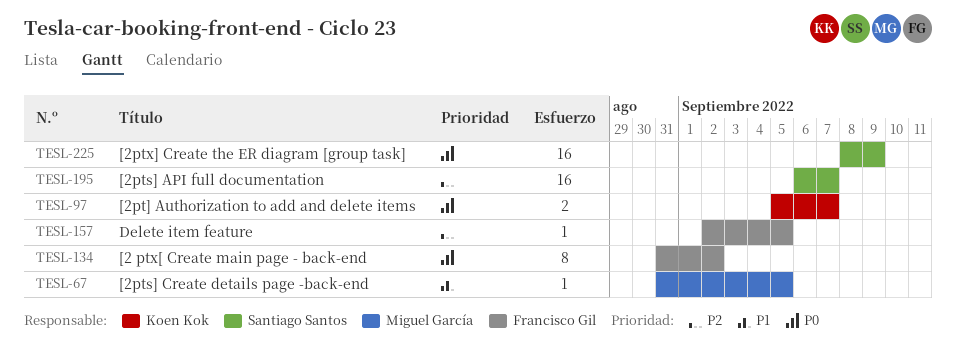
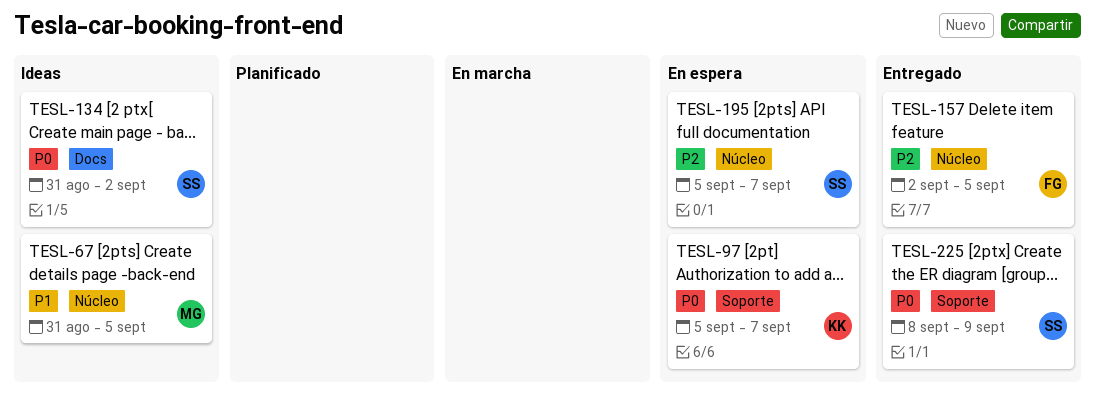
TESL-134, owner: Francisco Gil -> Santiago Santos
TESL-195, start: Sep 6 -> Sep 5

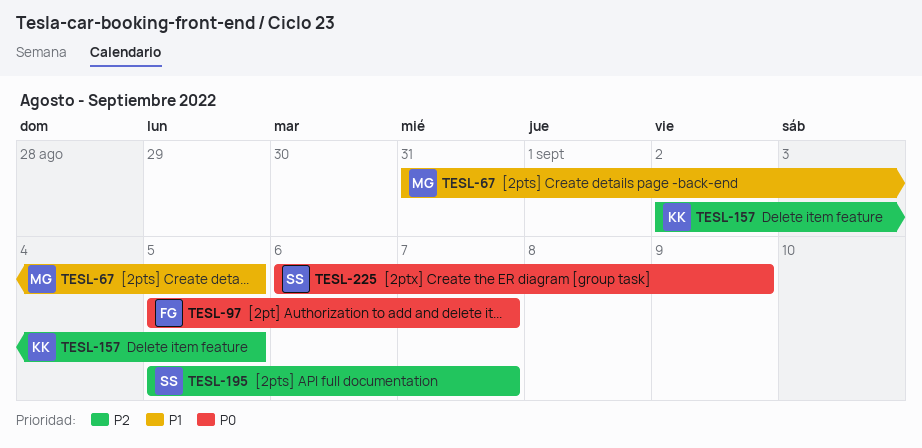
TESL-97, owner: KK -> FG
TESL-134: present -> none
TESL-157, owner: FG -> KK
TESL-225, start: Sep 8 -> Sep 6

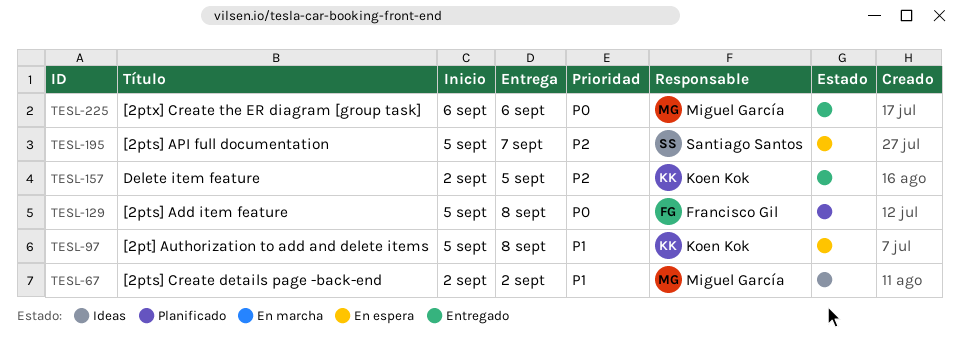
TESL-67, start: Aug 31 -> Sep 2
TESL-67, due: Sep 5 -> Sep 2
TESL-97, owner: Francisco Gil -> Koen Kok
TESL-97, priority: P0 -> P1
TESL-97, due: Sep 7 -> Sep 8
TESL-129: none -> present
TESL-225, owner: Santiago Santos -> Miguel García
TESL-225, due: Sep 9 -> Sep 6

